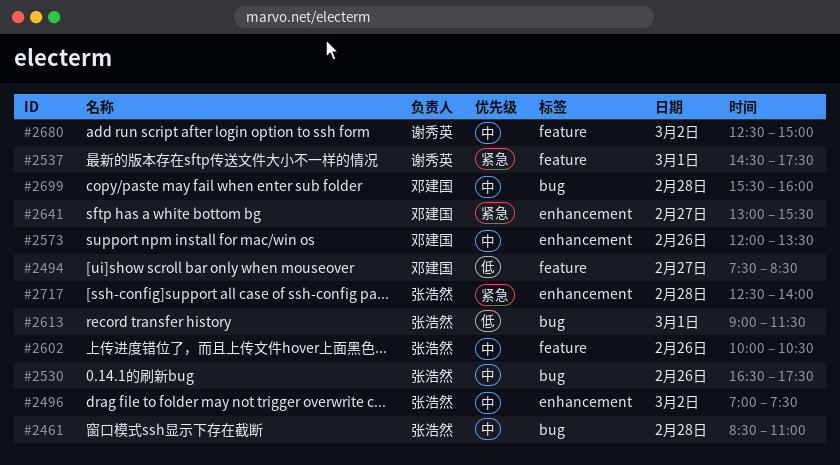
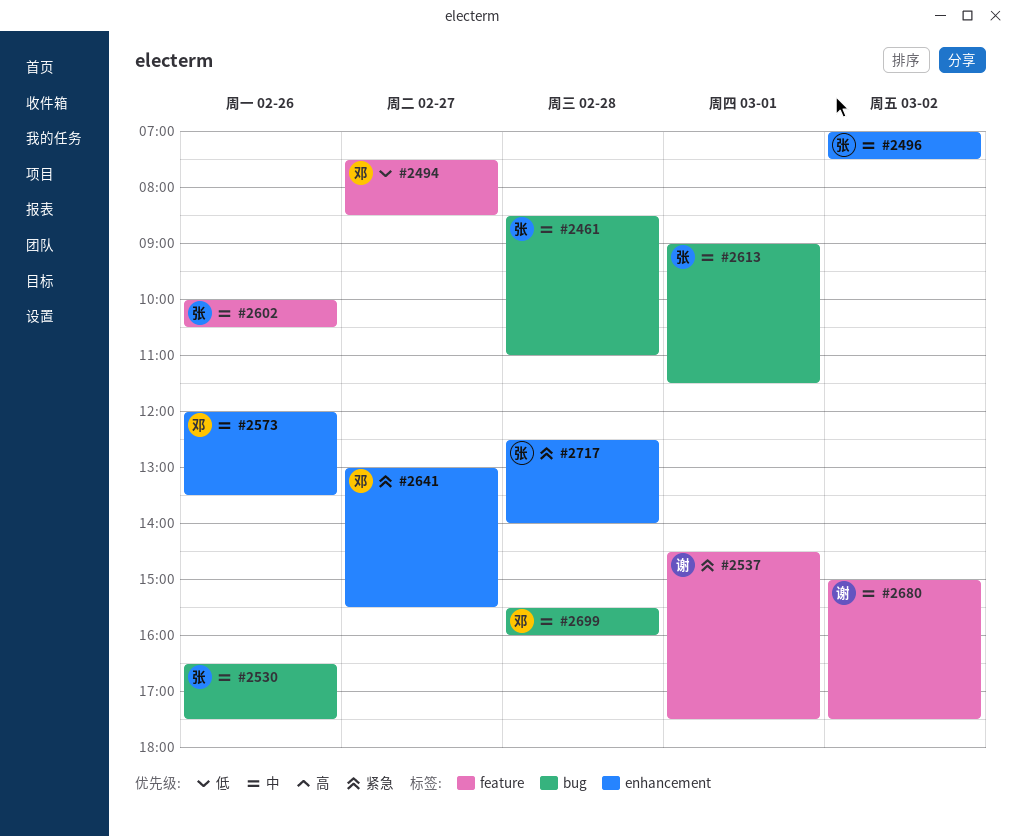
#2613, priority: 低 -> 中
#2680, begins: 12:30 -> 15:00
#2680, ends: 15:00 -> 17:30

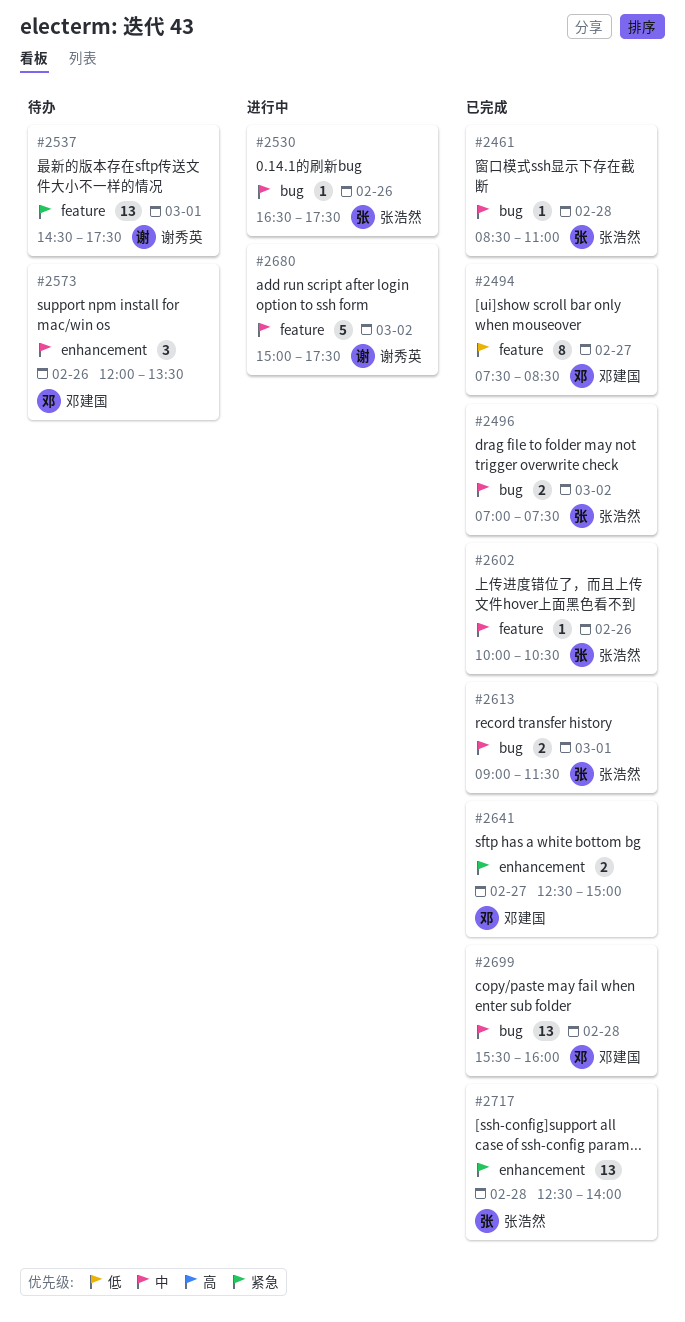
#2496, label: enhancement -> bug
#2641, begins: 13:00 -> 12:30
#2641, ends: 15:30 -> 15:00

